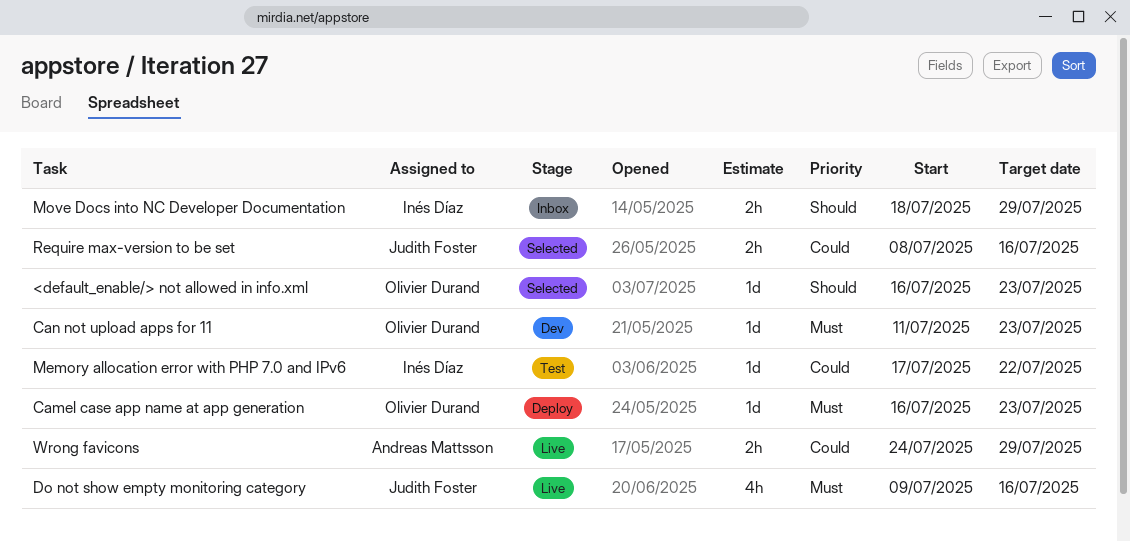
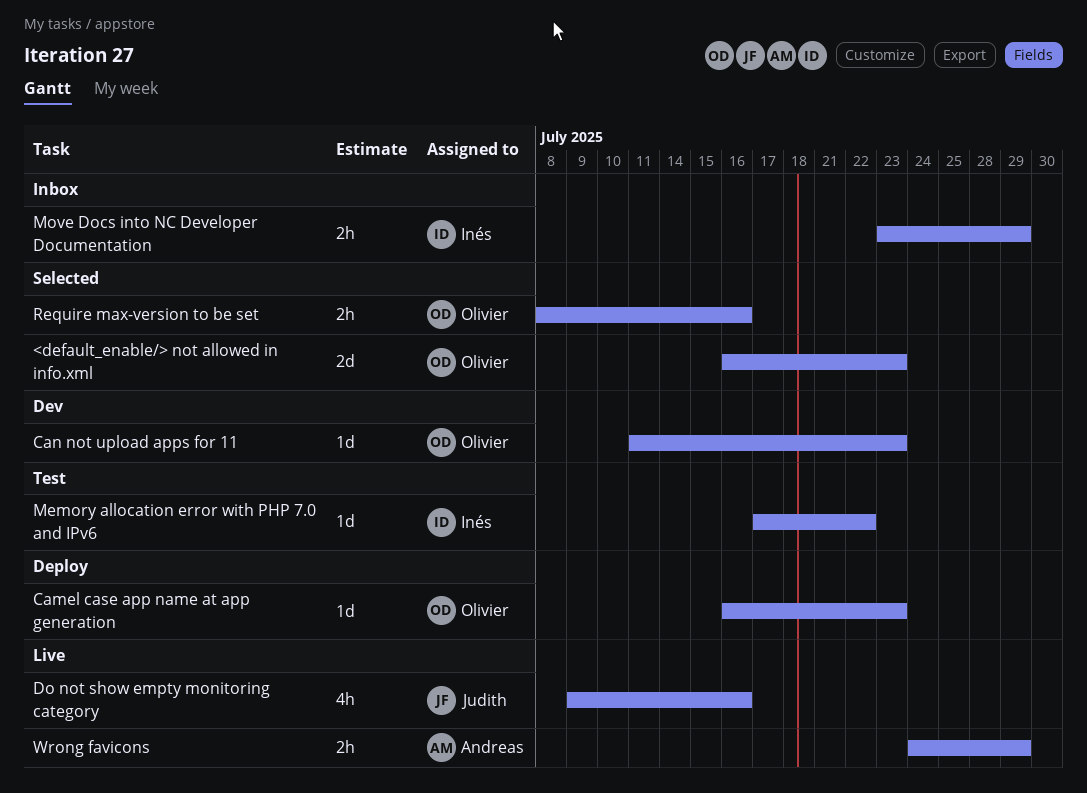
<default_enable/> not allowed in info.xml, estimate: 1d -> 2d
Move Docs into NC Developer Documentation, start: Jul 18 -> Jul 23
Require max-version to be set, owner: Judith Foster -> Olivier Durand

